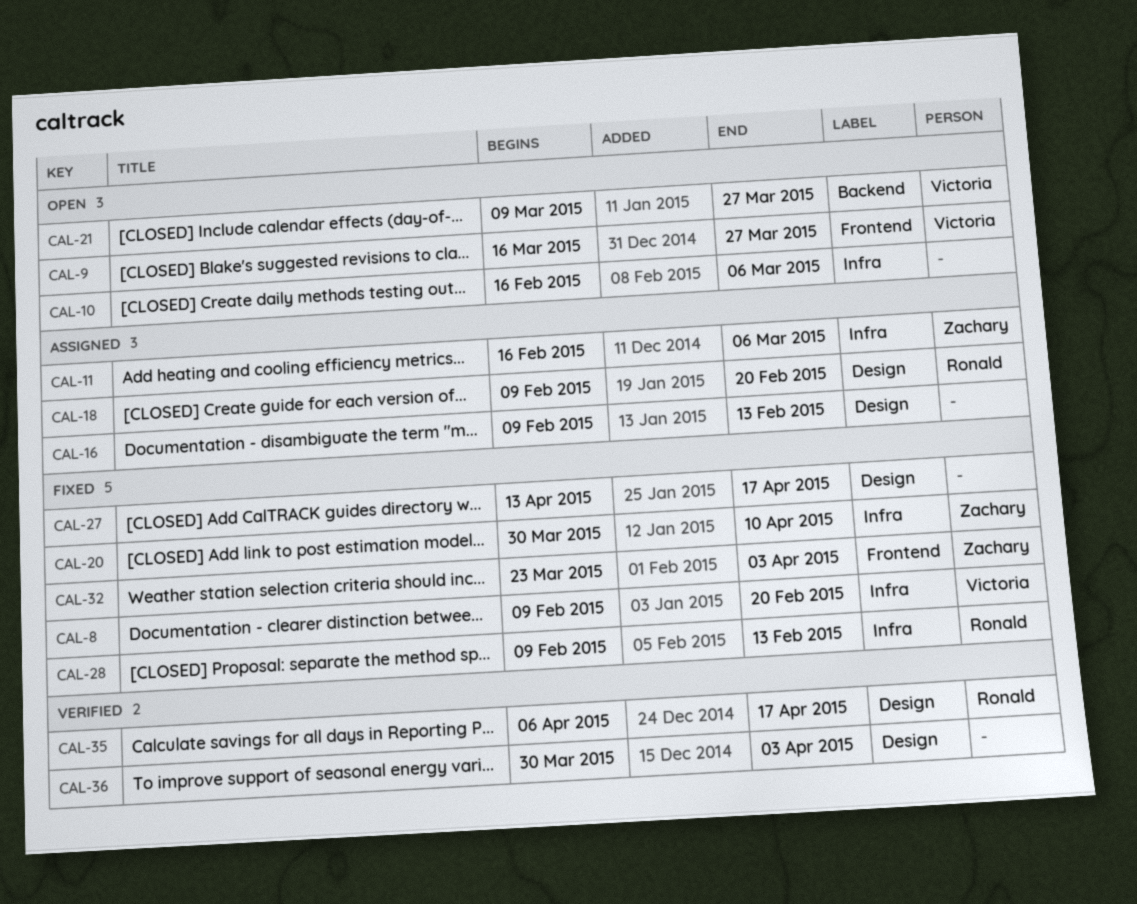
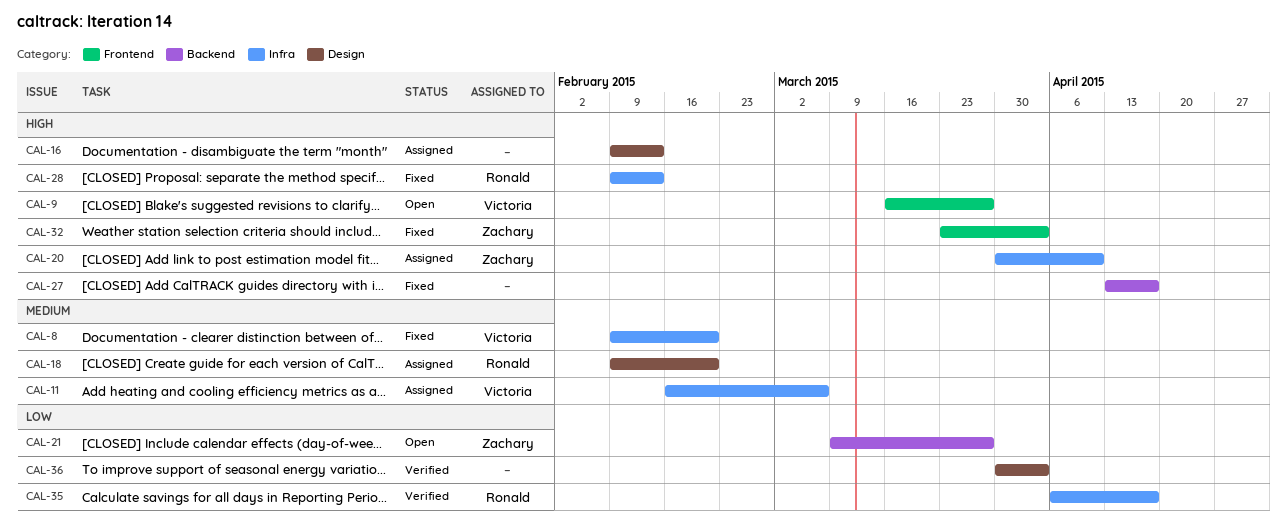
CAL-10: present -> none
CAL-11, owner: Zachary -> Victoria
CAL-20, status: Fixed -> Assigned
CAL-21, owner: Victoria -> Zachary
CAL-27, label: Design -> Backend
CAL-35, label: Design -> Infra

